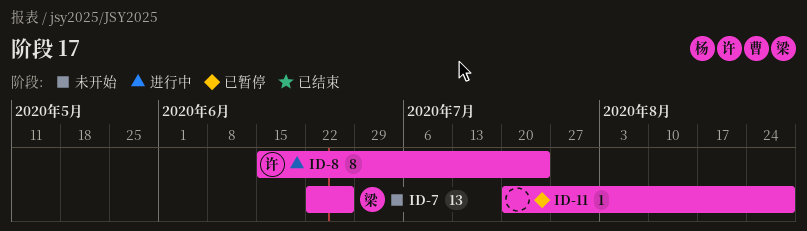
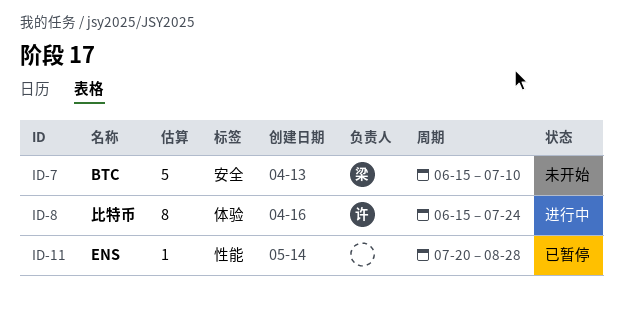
ID-7, estimate: 13 -> 5
ID-7, start: Jun 22 -> Jun 15
ID-7, due: Jun 26 -> Jul 10

